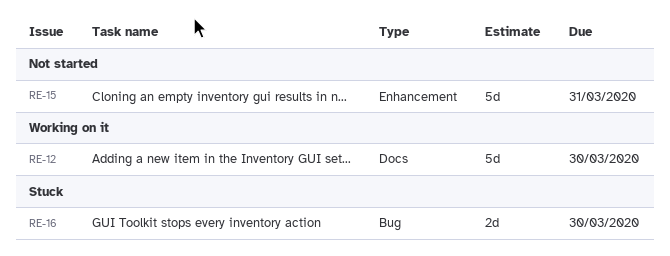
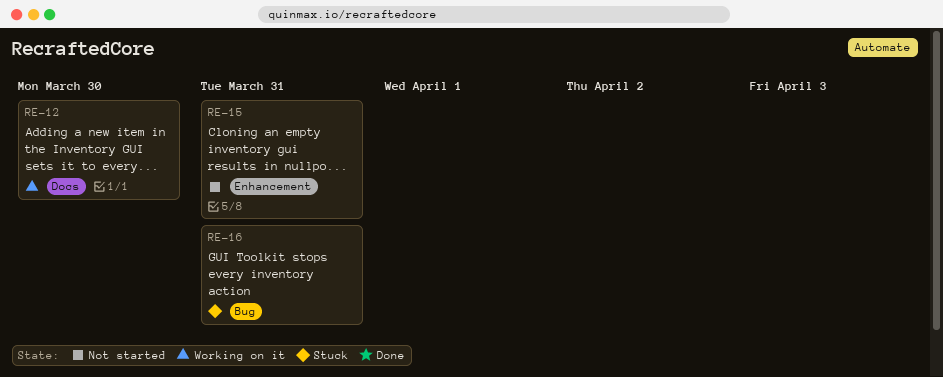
RE-16, due: Mar 30 -> Mar 31

